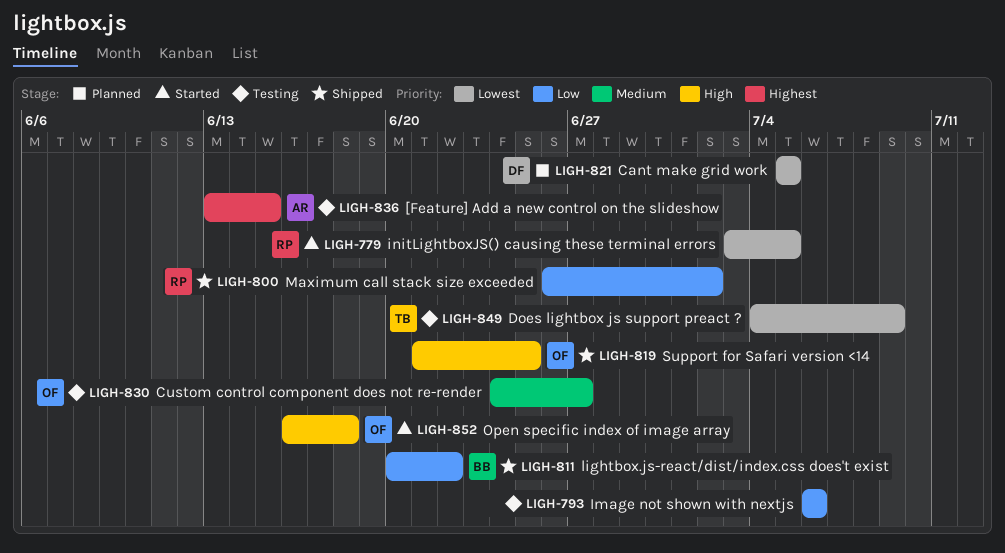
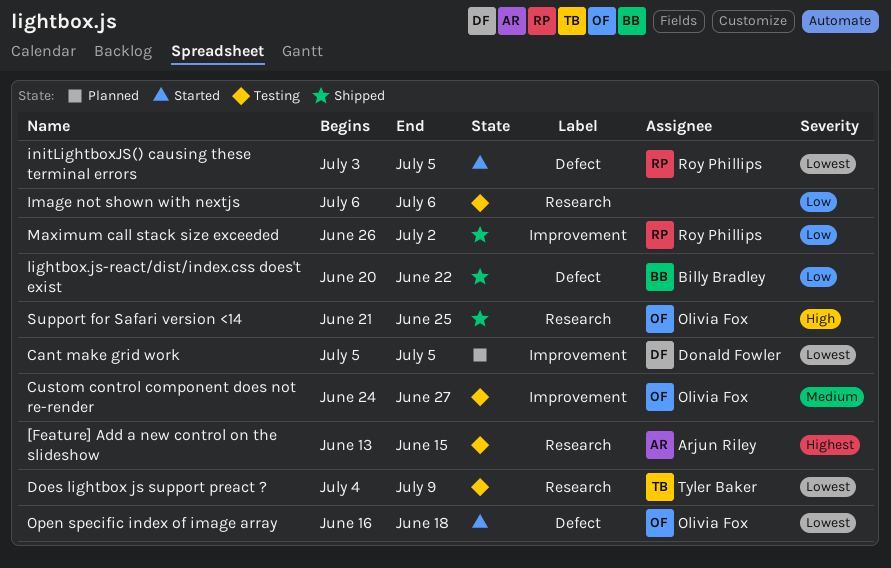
Open specific index of image array, priority: High -> Lowest

